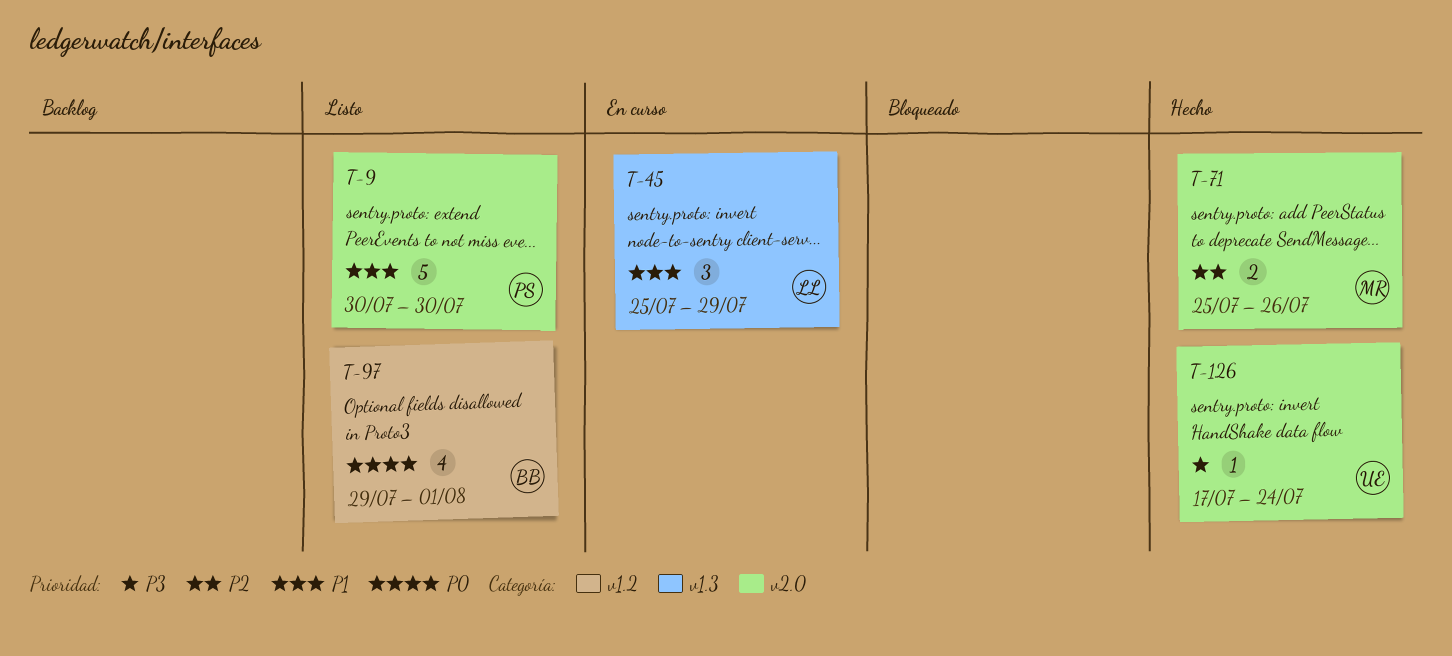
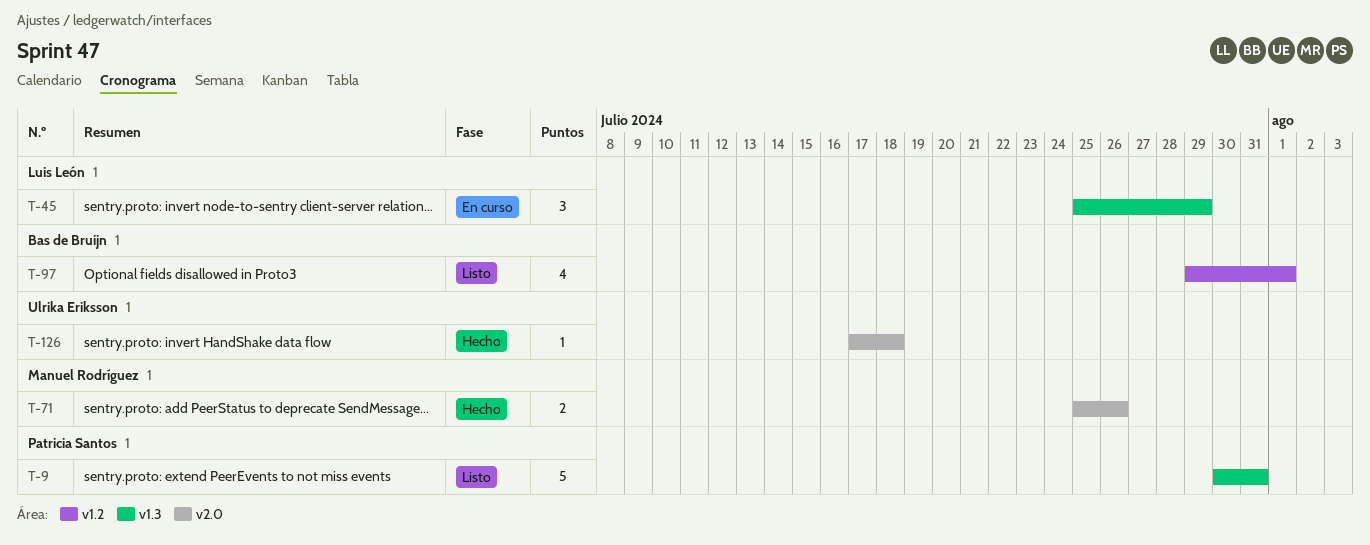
T-9, label: v2.0 -> v1.3
T-9, due: Jul 30 -> Jul 31
T-126, due: Jul 24 -> Jul 18

